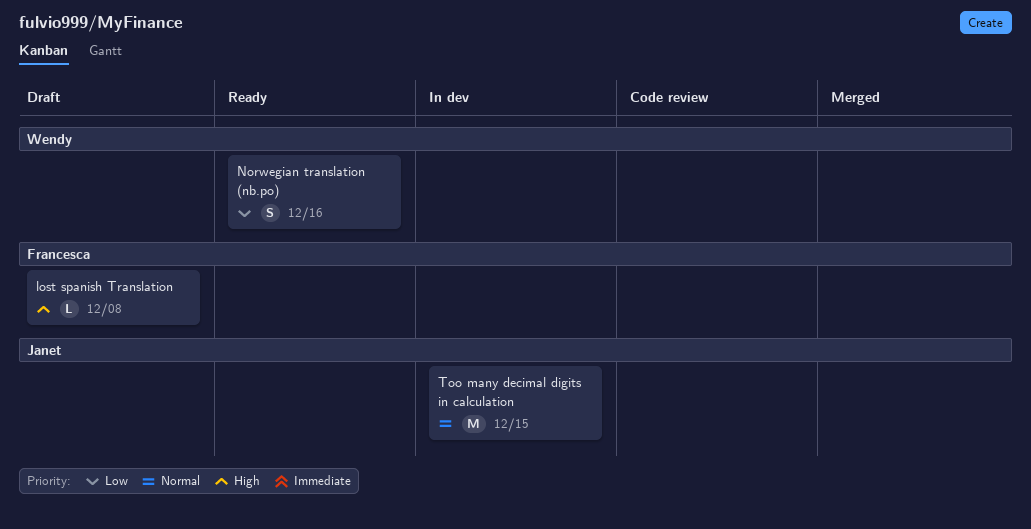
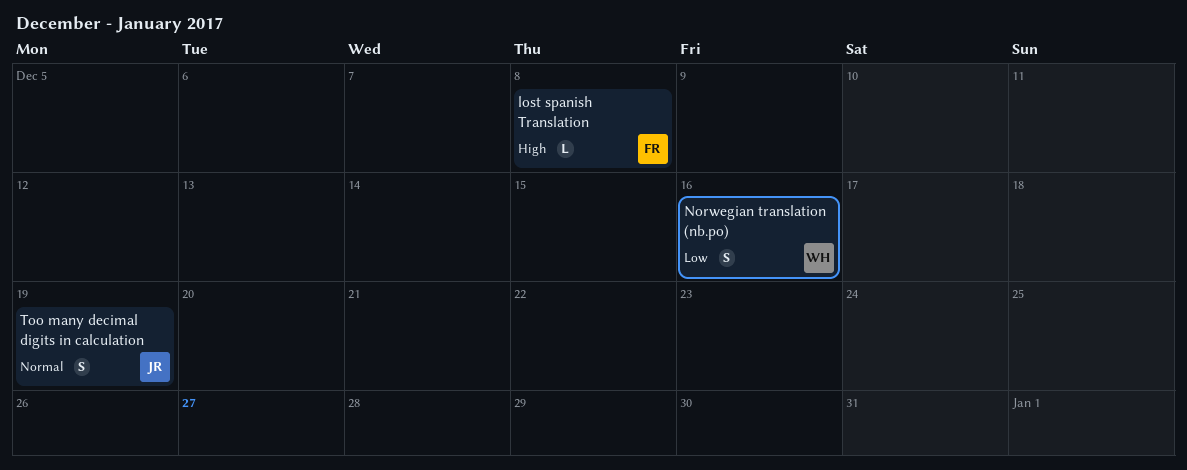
Too many decimal digits in calculation, estimate: M -> S
Too many decimal digits in calculation, due: Dec 15 -> Dec 19

